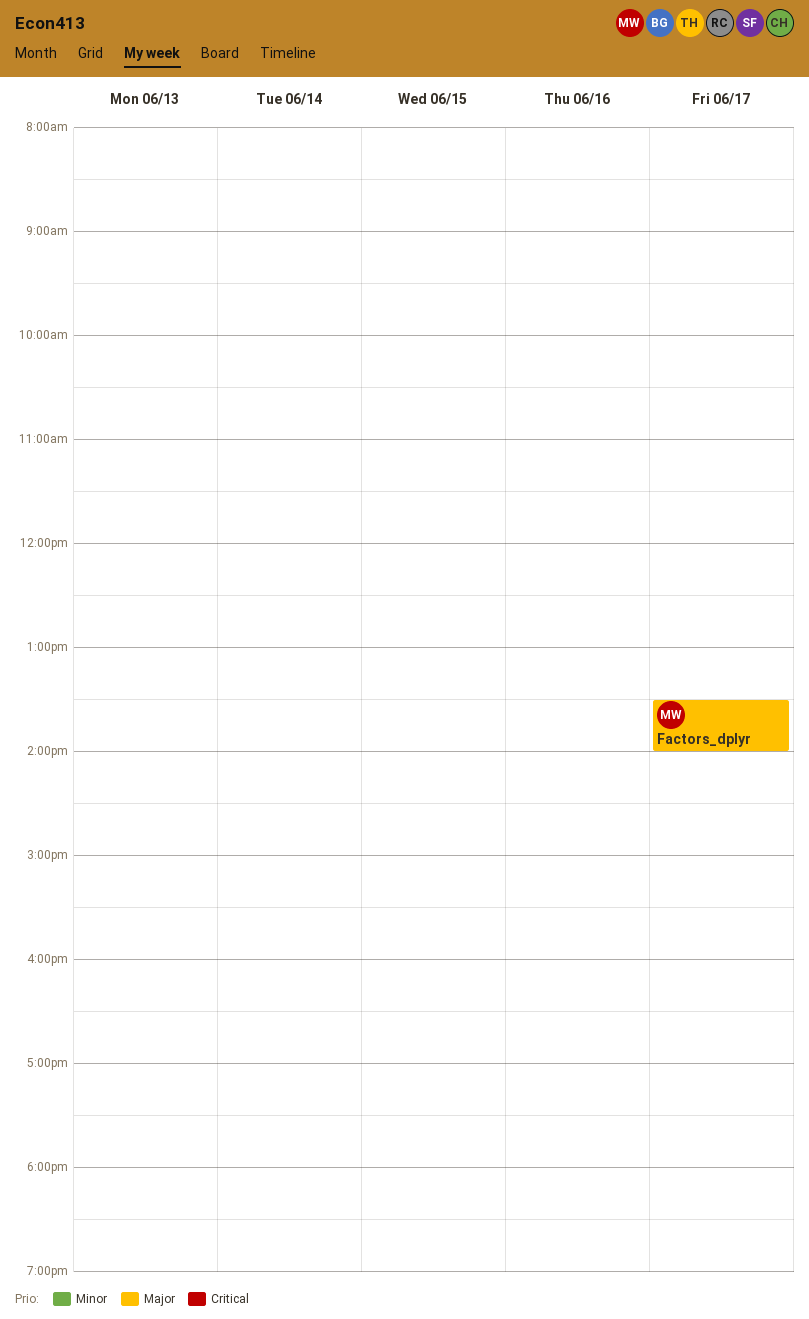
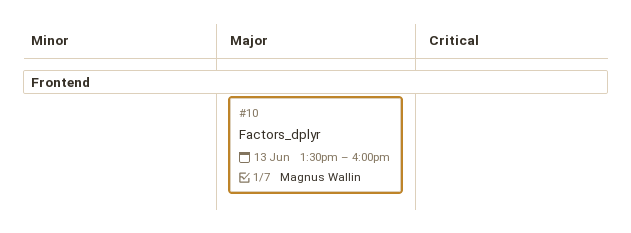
Factors_dplyr, day: Jun 17 -> Jun 13
Factors_dplyr, ends: 14:00 -> 16:00

